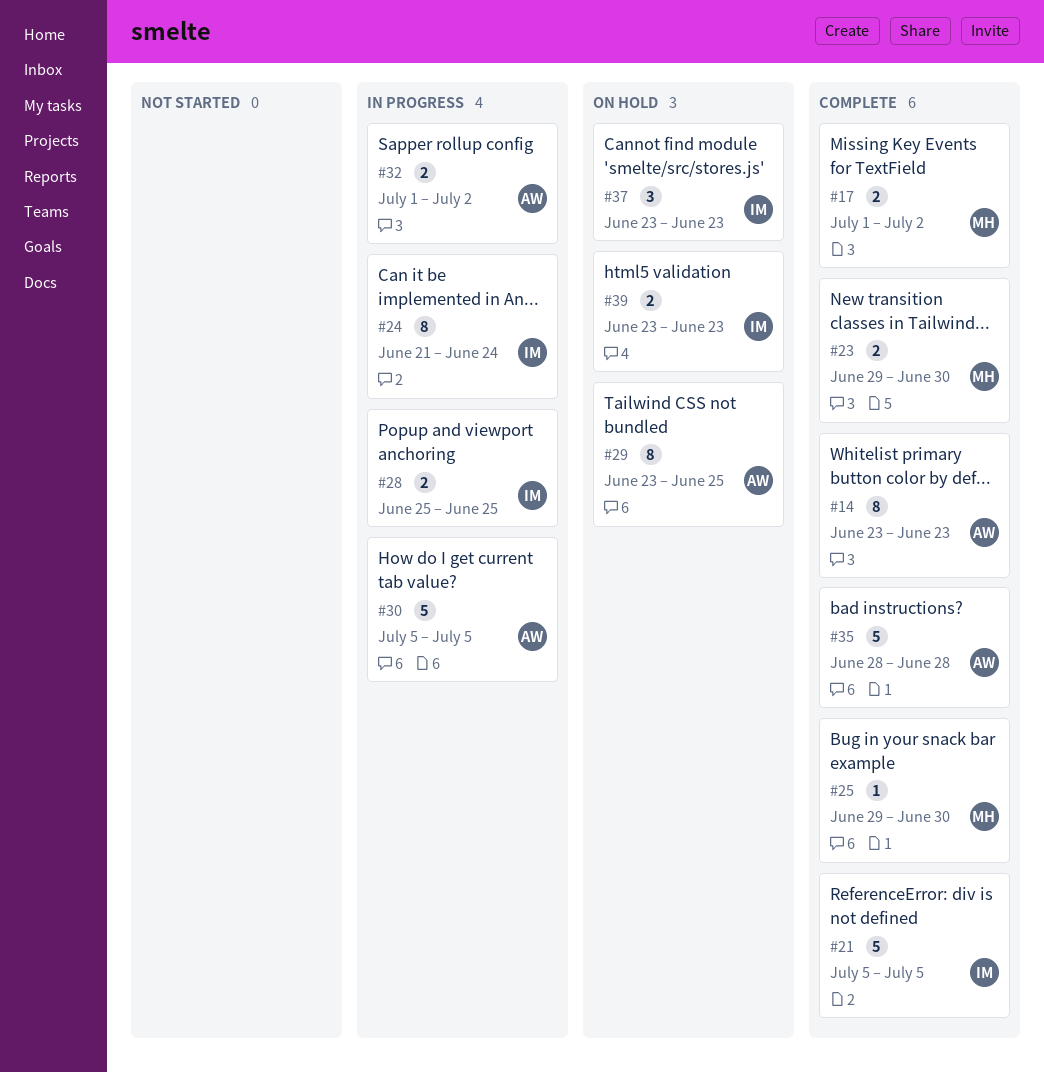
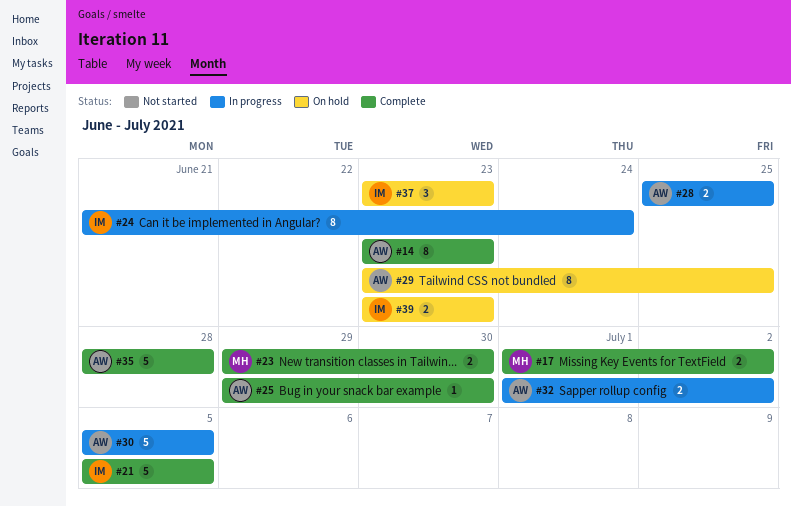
#25, owner: MH -> AW
#28, owner: IM -> AW

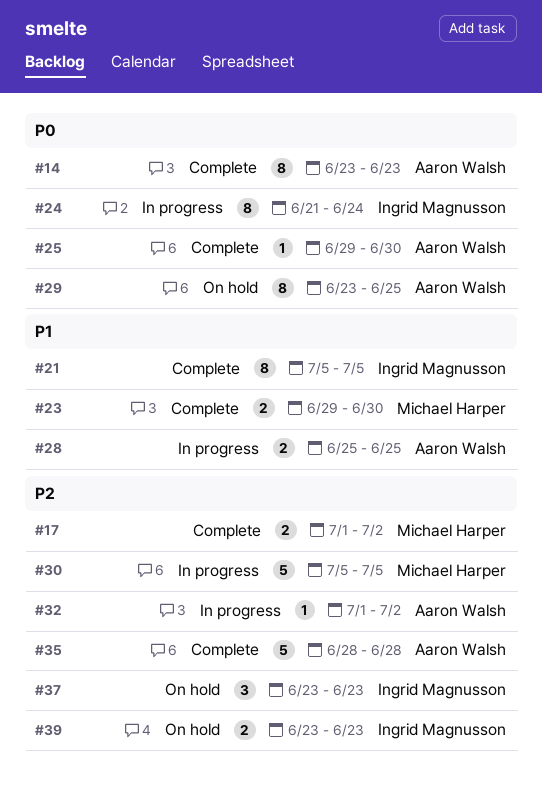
#21, estimate: 5 -> 8
#30, owner: Aaron Walsh -> Michael Harper
#32, estimate: 2 -> 1

